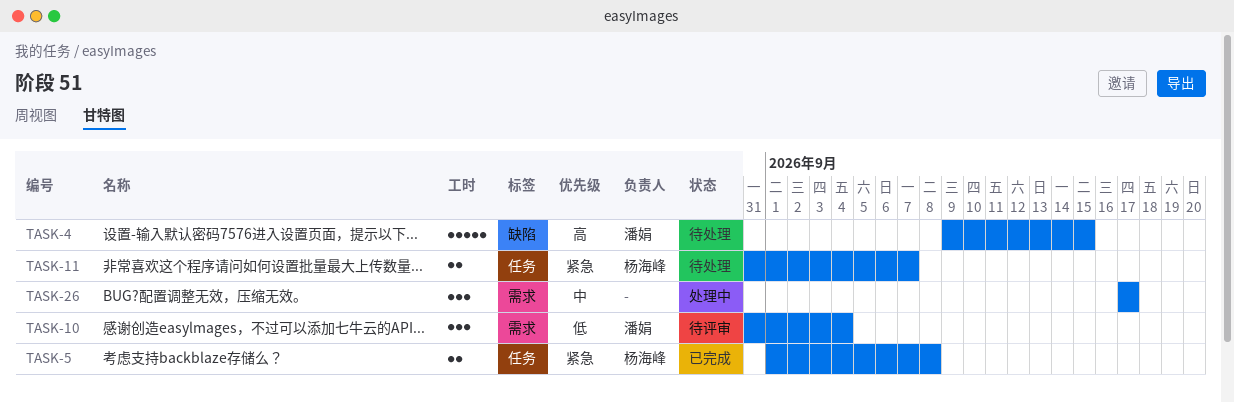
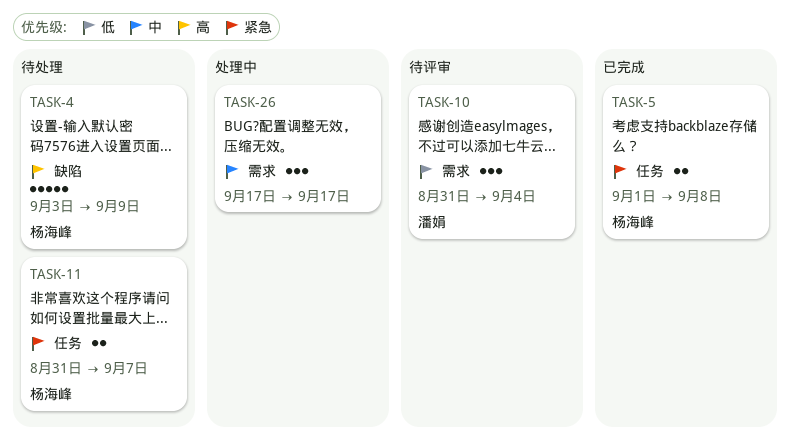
TASK-4, owner: 潘娟 -> 杨海峰
TASK-4, start: Sep 9 -> Sep 3
TASK-4, due: Sep 15 -> Sep 9

